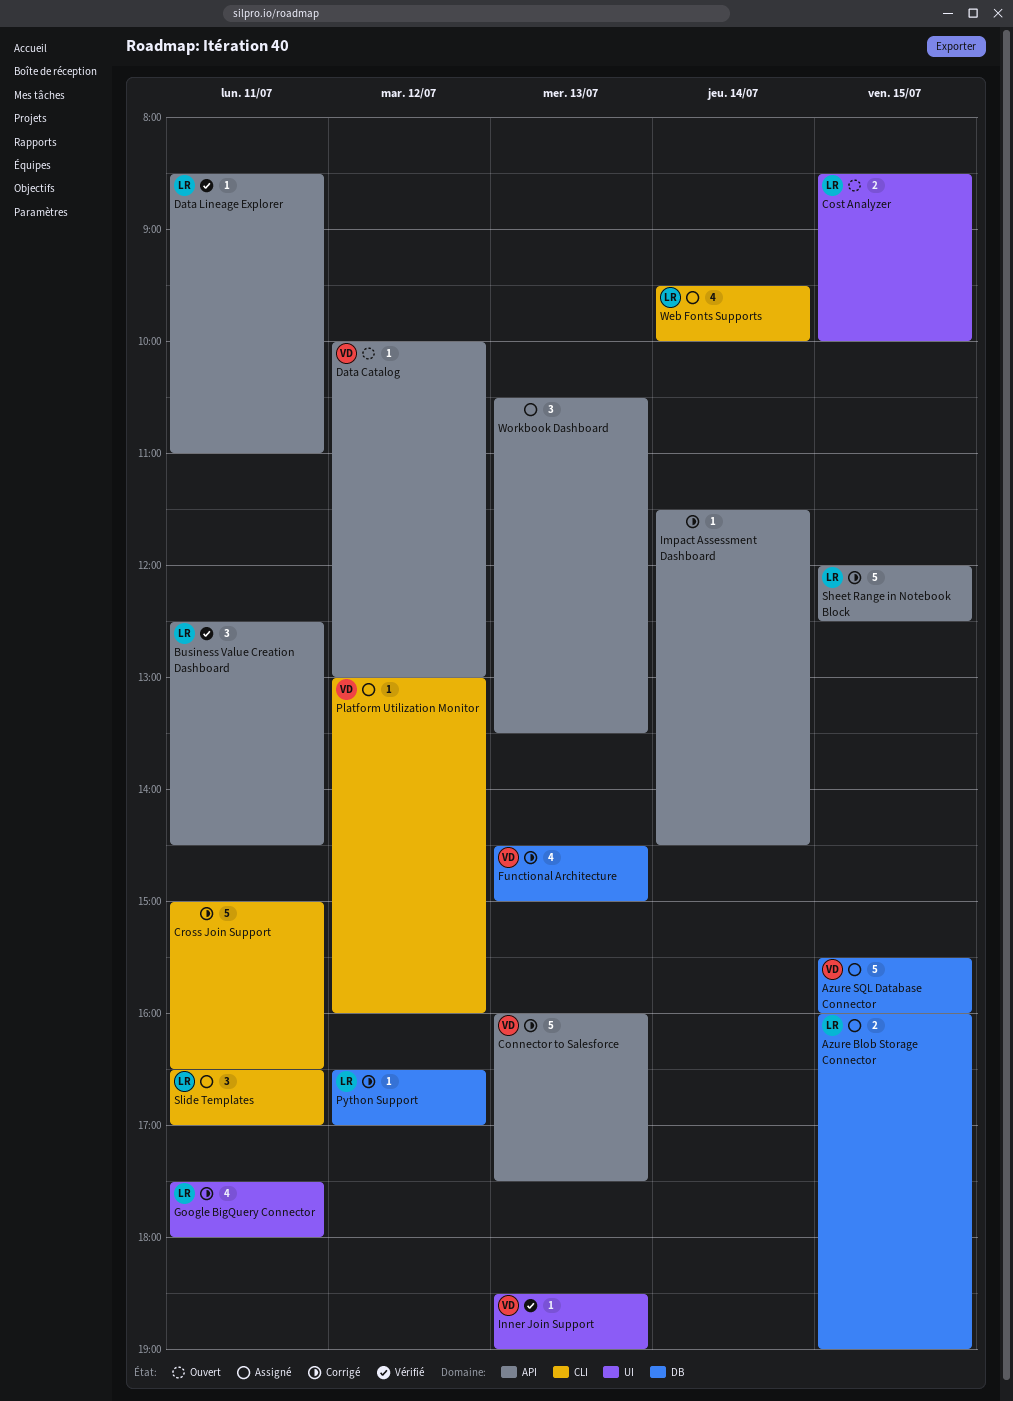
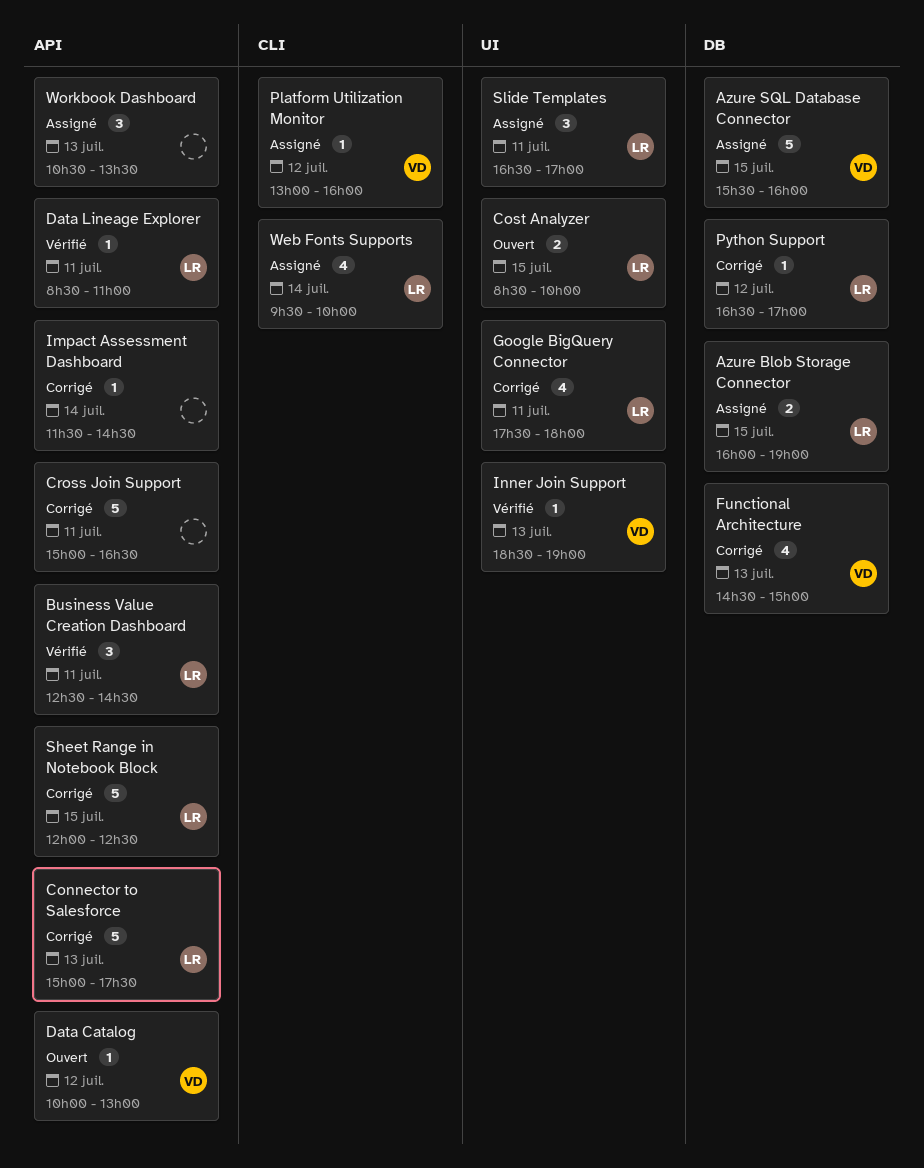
Connector to Salesforce, owner: VD -> LR
Connector to Salesforce, begins: 16:00 -> 15:00
Cross Join Support, label: CLI -> API
Slide Templates, label: CLI -> UI

